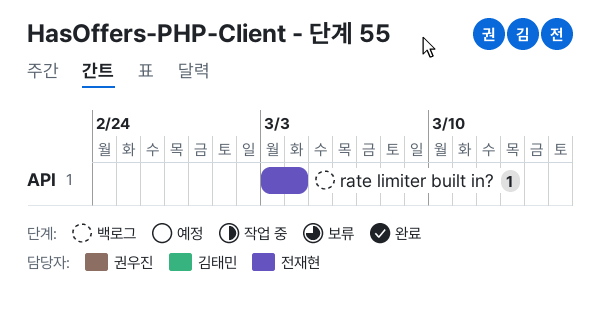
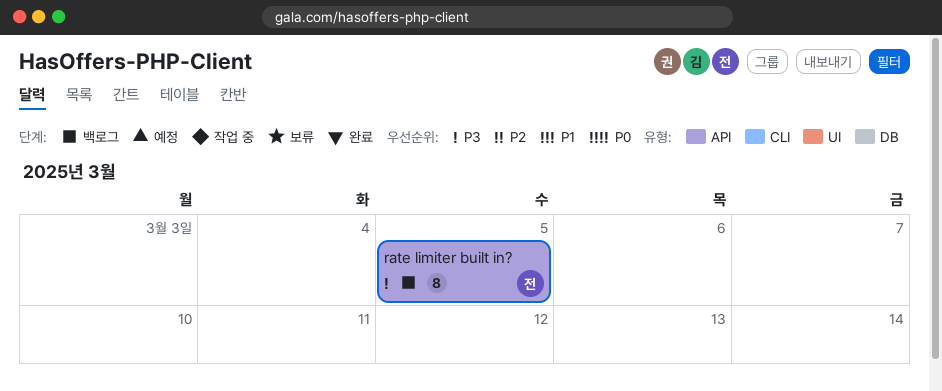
rate limiter built in?, estimate: 1 -> 8
rate limiter built in?, due: Mar 4 -> Mar 5

